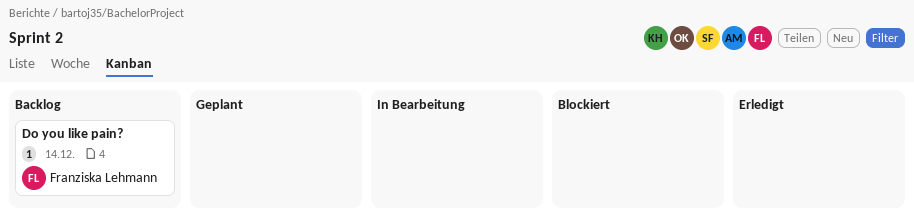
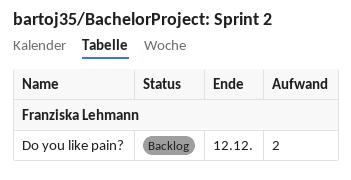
Do you like pain?, estimate: 1 -> 2
Do you like pain?, due: Dec 14 -> Dec 12

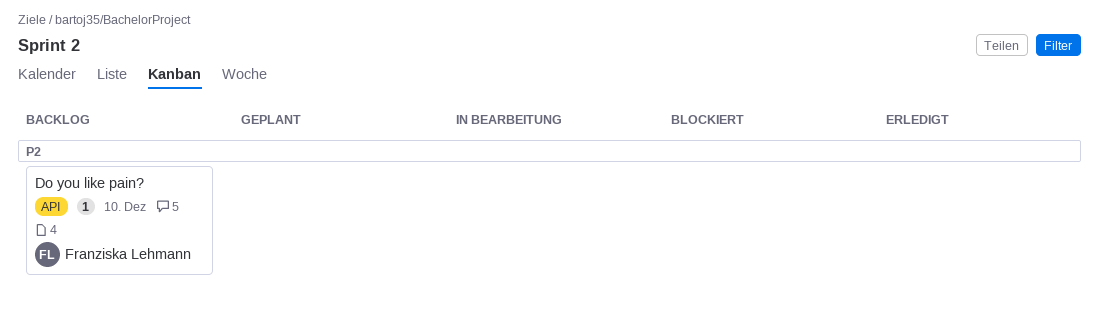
Do you like pain?, estimate: 2 -> 1
Do you like pain?, due: Dec 12 -> Dec 10

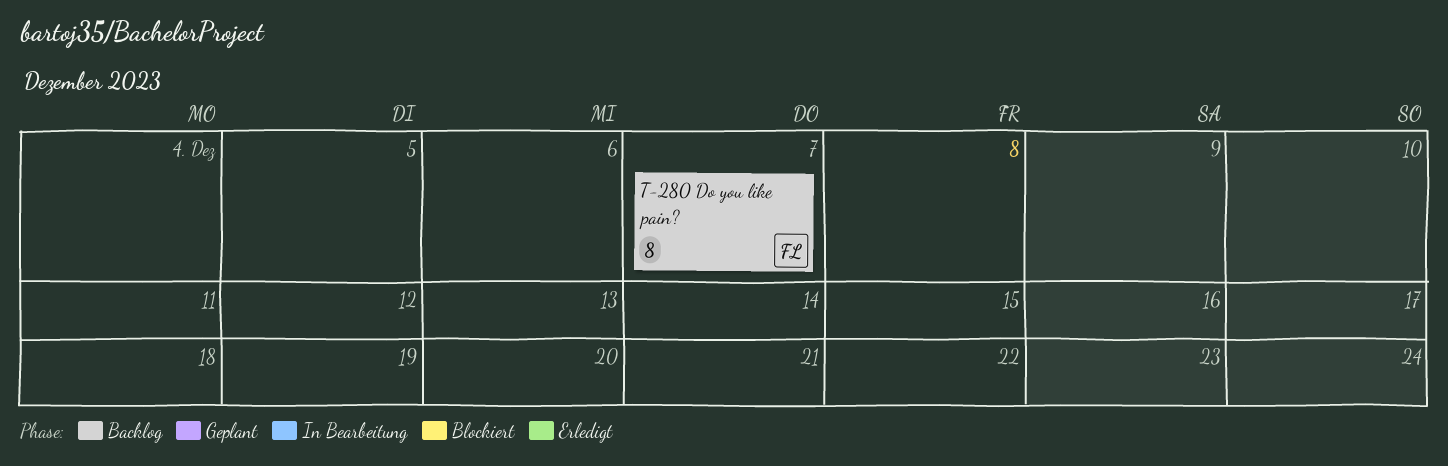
Do you like pain?, estimate: 1 -> 8
Do you like pain?, due: Dec 10 -> Dec 7

